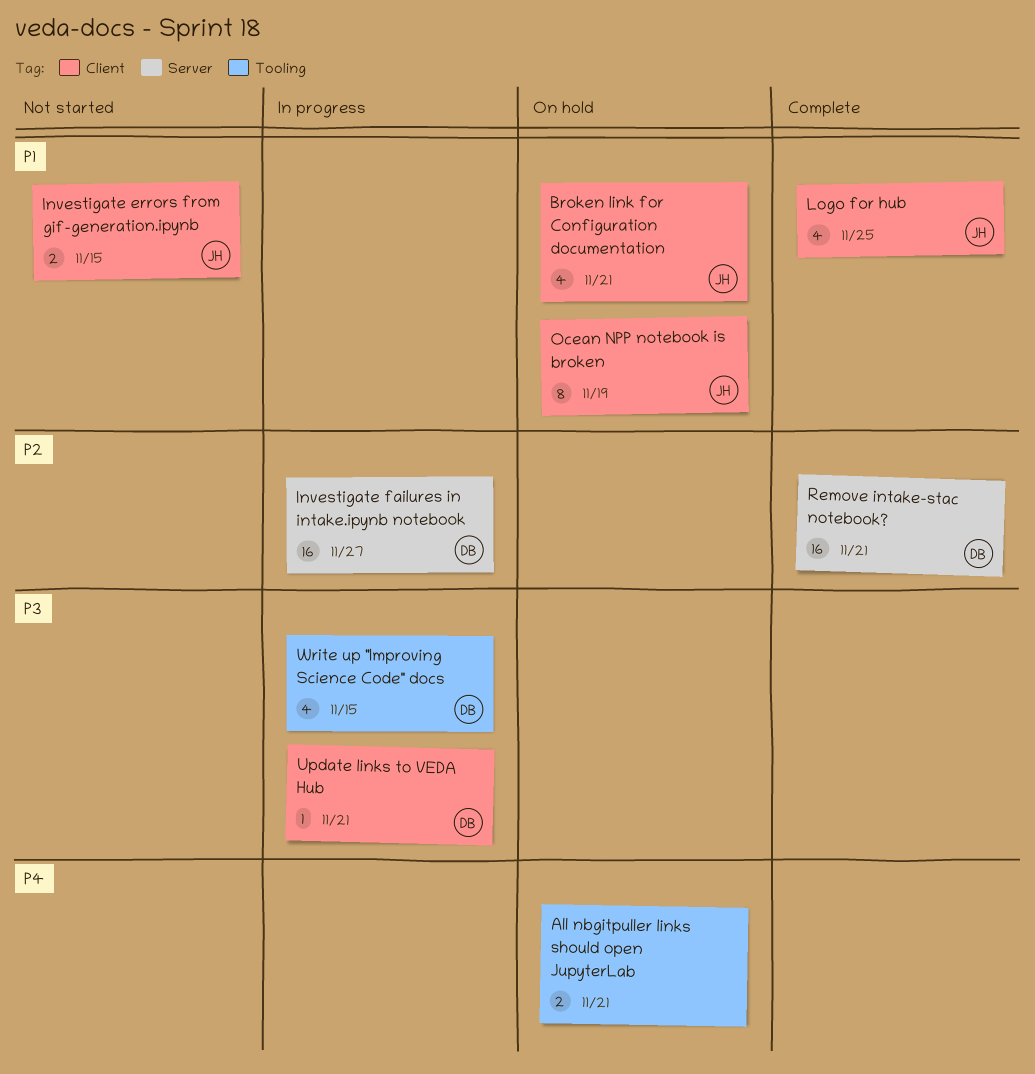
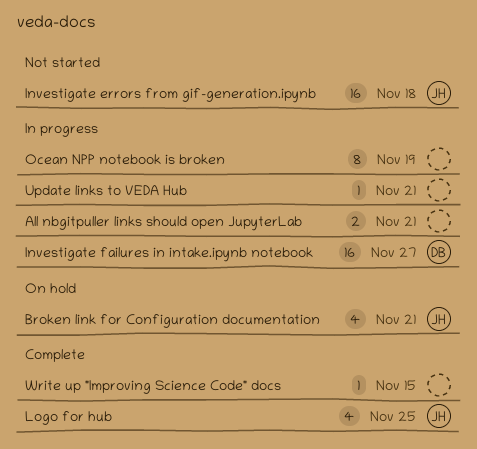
All nbgitpuller links should open JupyterLab, status: On hold -> In progress
Investigate errors from gif-generation.ipynb, estimate: 2 -> 16
Investigate errors from gif-generation.ipynb, due: Nov 15 -> Nov 18
Ocean NPP notebook is broken, status: On hold -> In progress
Ocean NPP notebook is broken, owner: JH -> none
Remove intake-stac notebook?: present -> none
Update links to VEDA Hub, owner: DB -> none
Write up "Improving Science Code" docs, status: In progress -> Complete
Write up "Improving Science Code" docs, owner: DB -> none
Write up "Improving Science Code" docs, estimate: 4 -> 1

